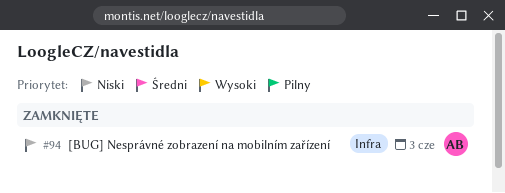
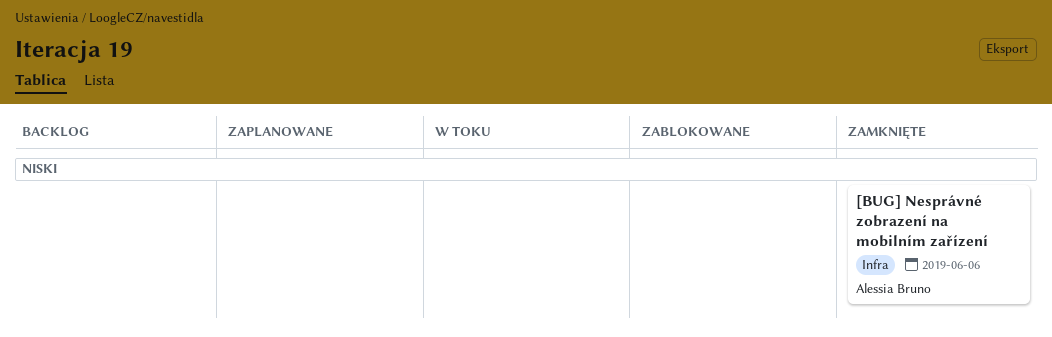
[BUG] Nesprávné zobrazení na mobilním zařízení, due: Jun 3 -> Jun 6

